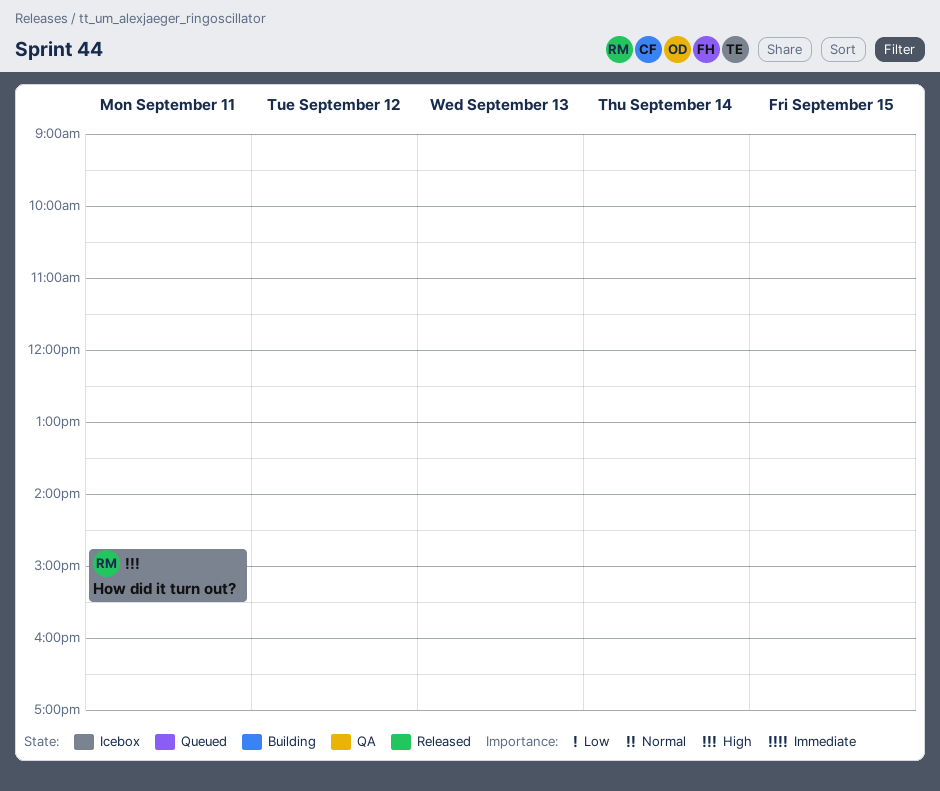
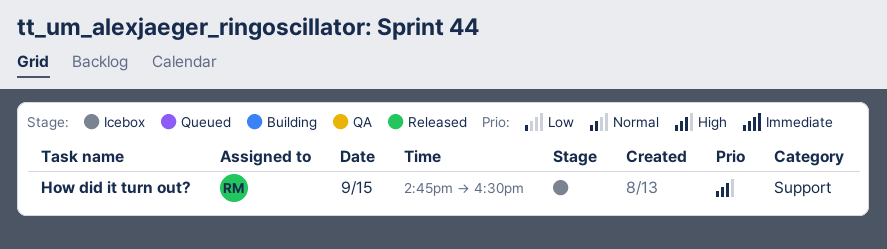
How did it turn out?, day: Sep 11 -> Sep 15
How did it turn out?, ends: 15:30 -> 16:30

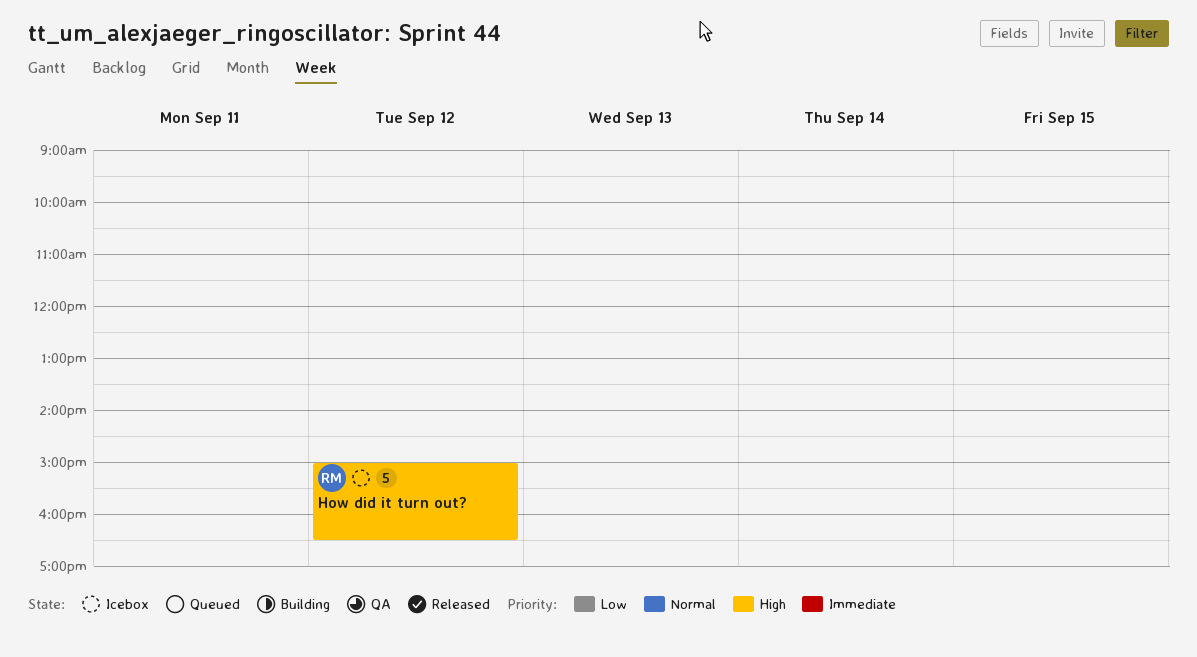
How did it turn out?, day: Sep 15 -> Sep 12
How did it turn out?, begins: 14:45 -> 15:00

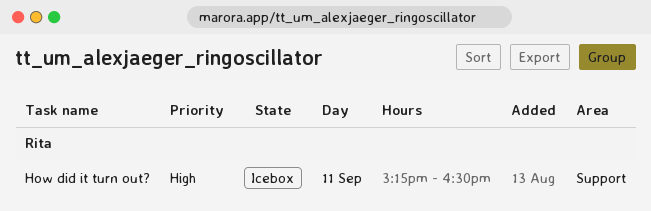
How did it turn out?, day: Sep 12 -> Sep 11
How did it turn out?, begins: 15:00 -> 15:15

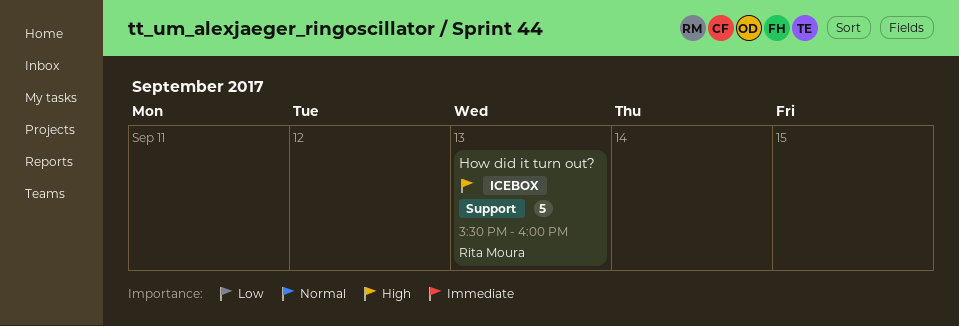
How did it turn out?, day: Sep 11 -> Sep 13
How did it turn out?, begins: 15:15 -> 15:30
How did it turn out?, ends: 16:30 -> 16:00

